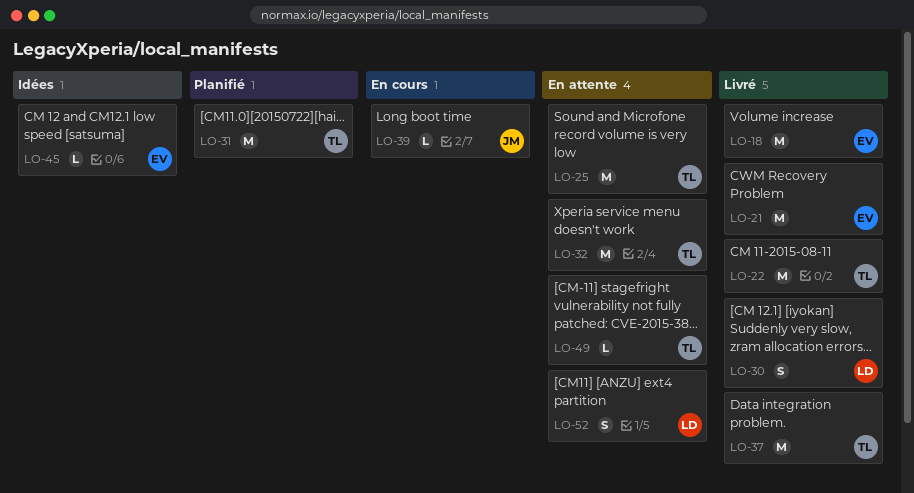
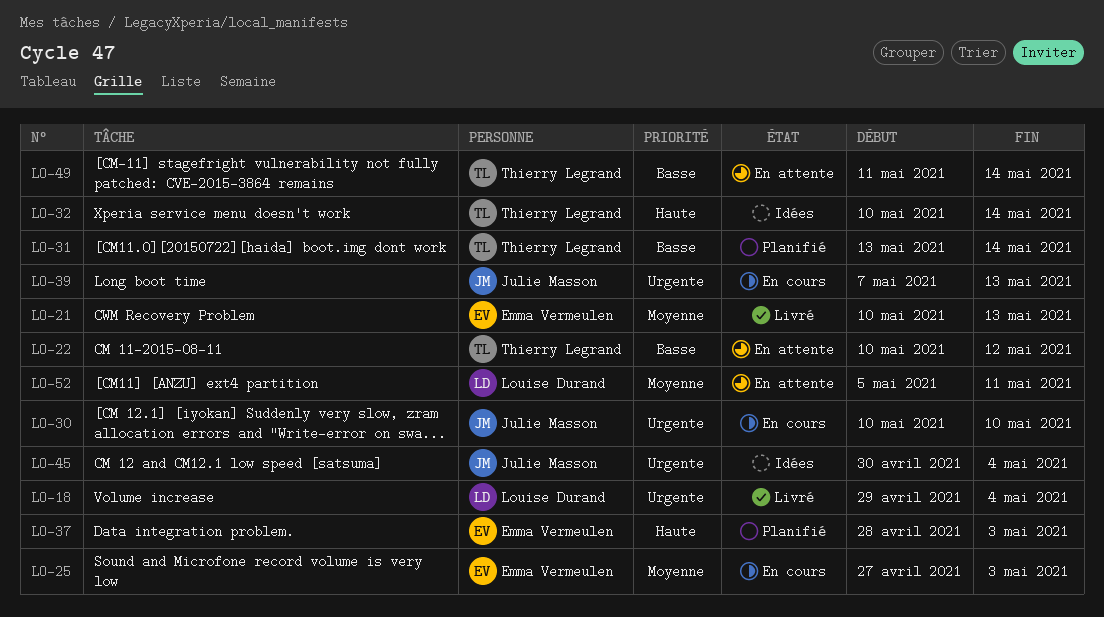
LO-18, owner: Emma Vermeulen -> Louise Durand
LO-22, status: Livré -> En attente
LO-25, status: En attente -> En cours
LO-25, owner: Thierry Legrand -> Emma Vermeulen
LO-30, status: Livré -> En cours
LO-30, owner: Louise Durand -> Julie Masson
LO-32, status: En attente -> Idées
LO-37, status: Livré -> Planifié
LO-37, owner: Thierry Legrand -> Emma Vermeulen
LO-45, owner: Emma Vermeulen -> Julie Masson

